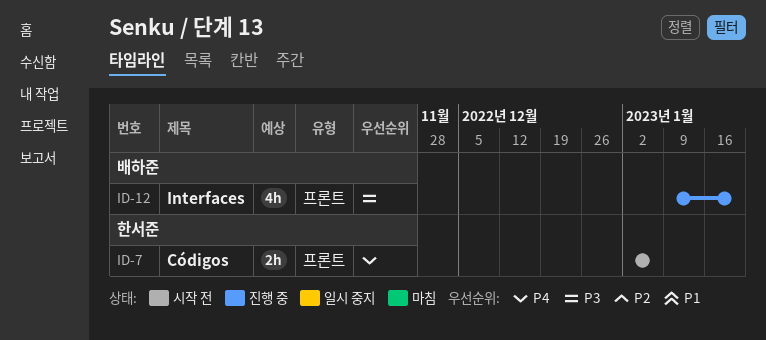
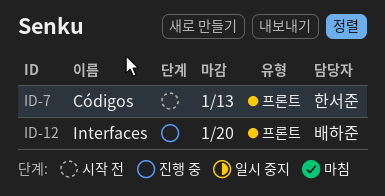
ID-7, due: Jan 6 -> Jan 13

